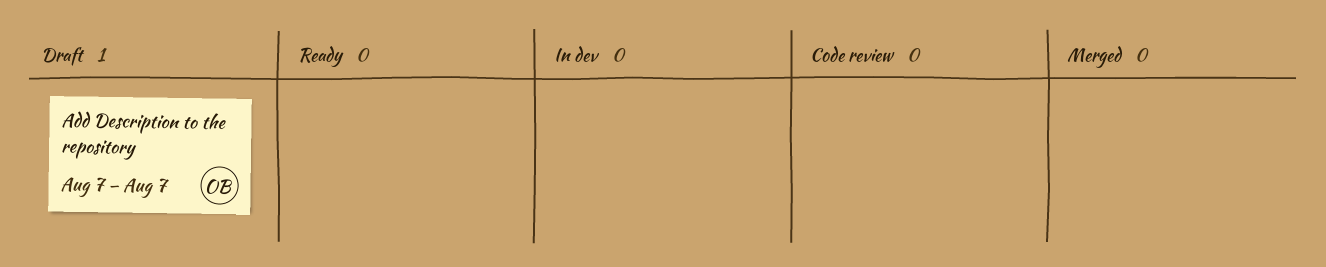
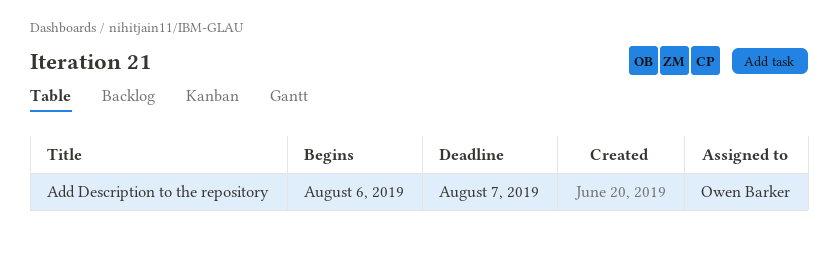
Add Description to the repository, start: Aug 7 -> Aug 6

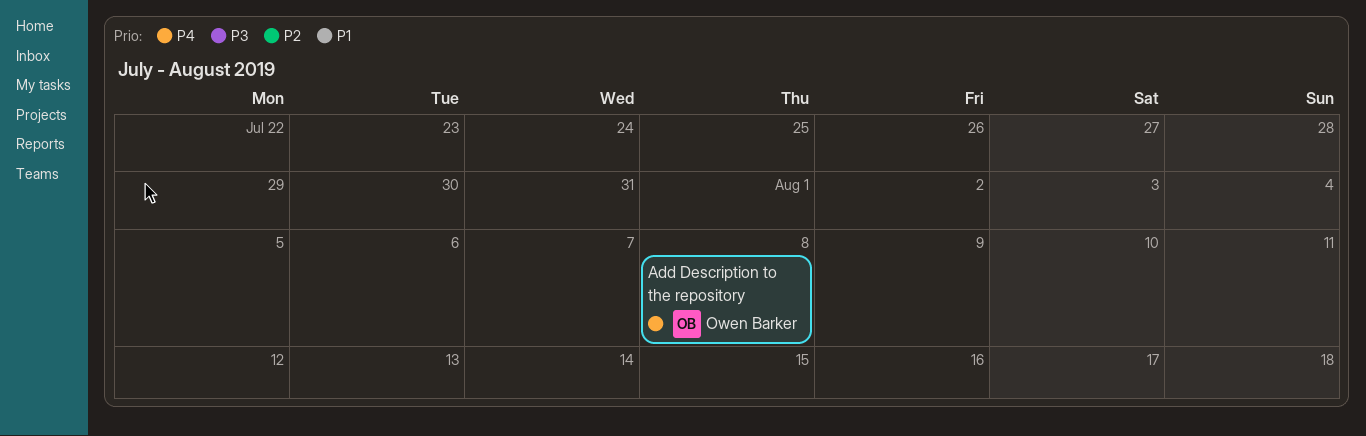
Add Description to the repository, due: Aug 7 -> Aug 8

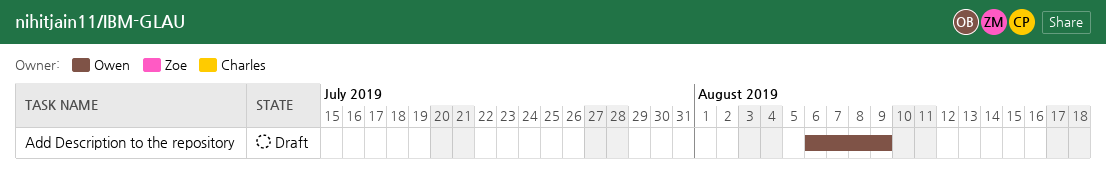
Add Description to the repository, due: Aug 8 -> Aug 9

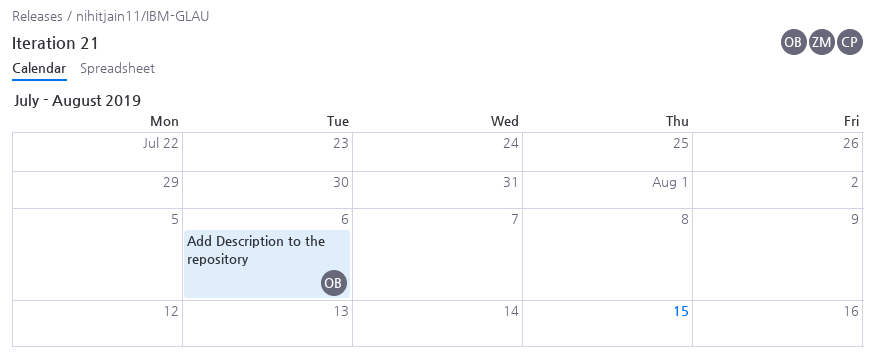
Add Description to the repository, due: Aug 9 -> Aug 6

